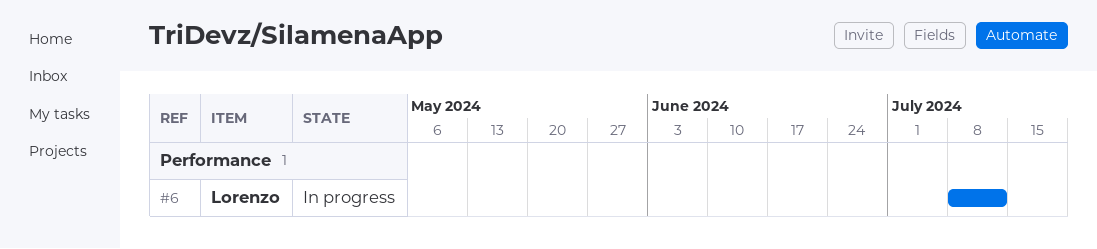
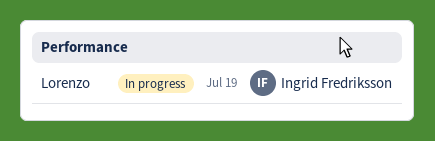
Lorenzo, due: Jul 12 -> Jul 19

